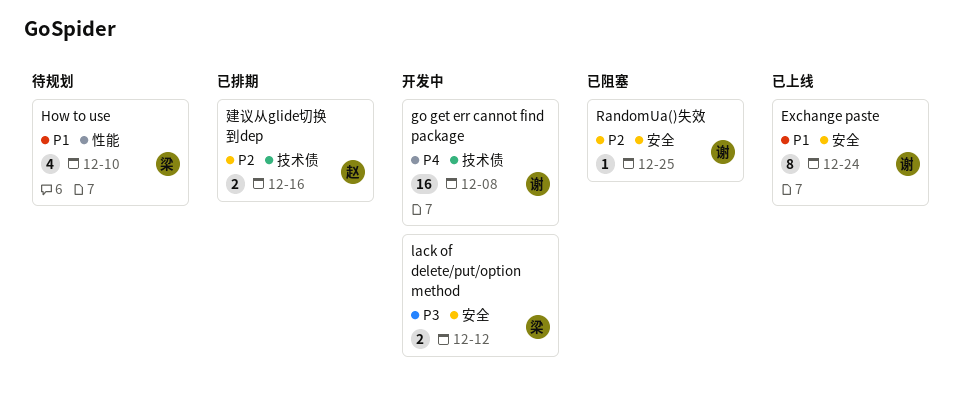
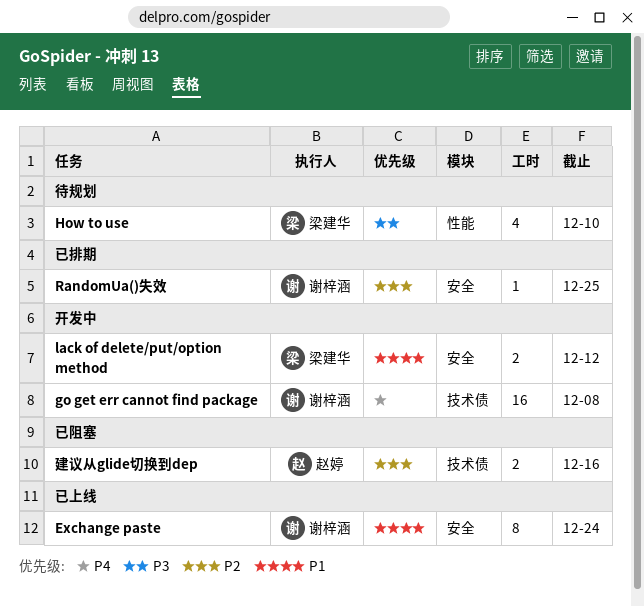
How to use, priority: P1 -> P3
lack of delete/put/option method, priority: P3 -> P1
RandomUa()失效, status: 已阻塞 -> 已排期
建议从glide切换到dep, status: 已排期 -> 已阻塞

